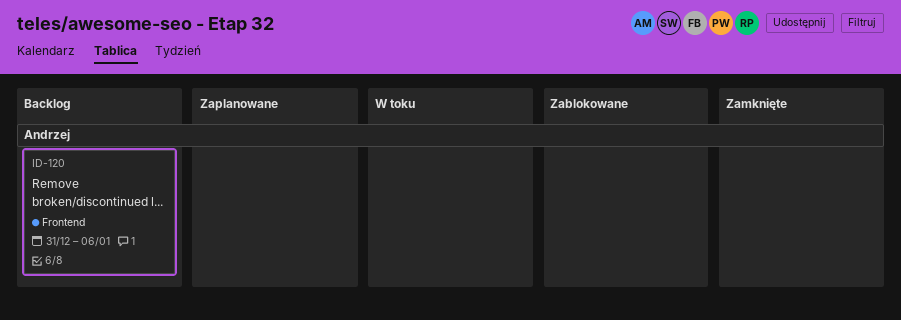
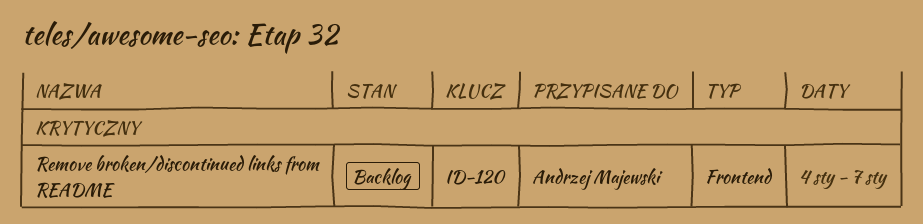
ID-120, start: Dec 31 -> Jan 4
ID-120, due: Jan 6 -> Jan 7

